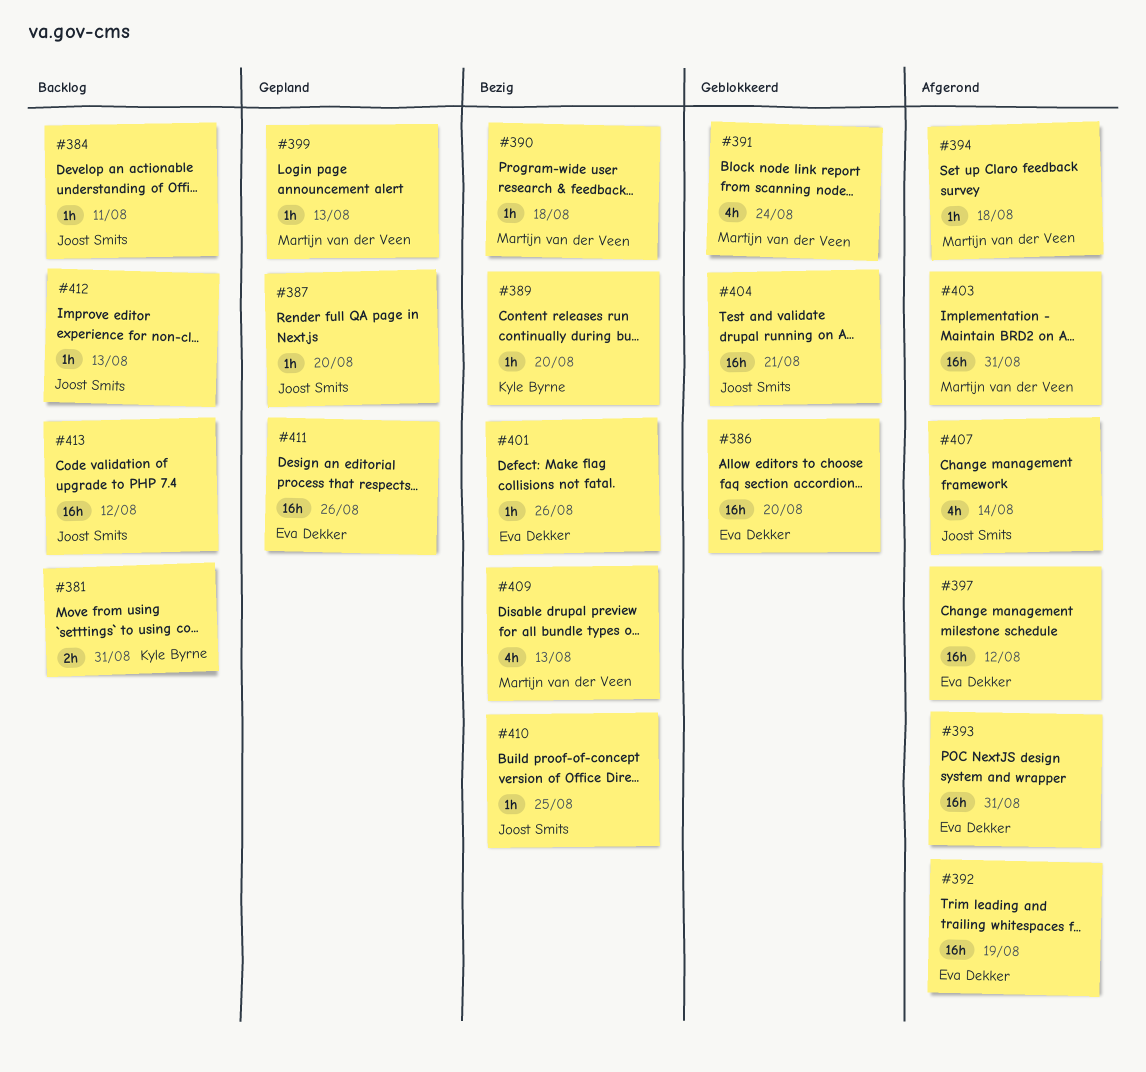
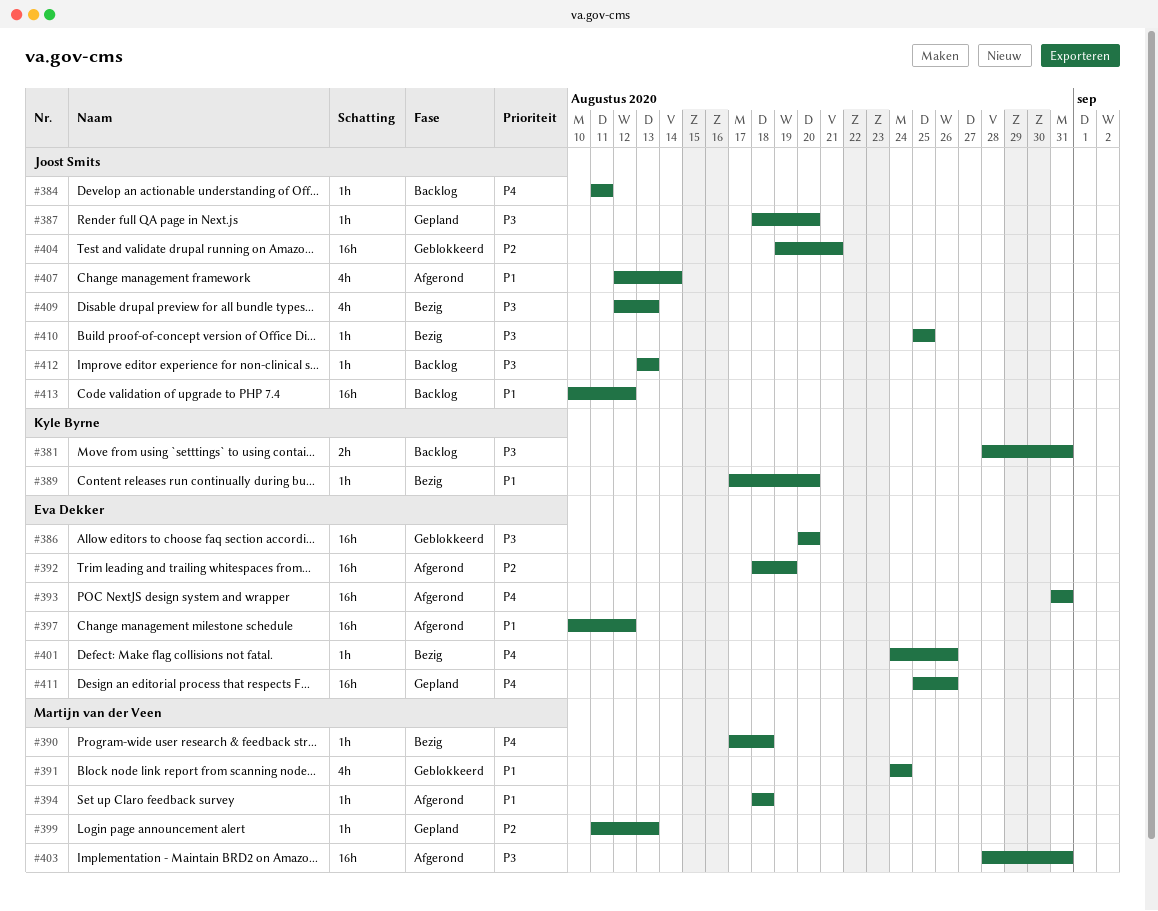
#409, owner: Martijn van der Veen -> Joost Smits

